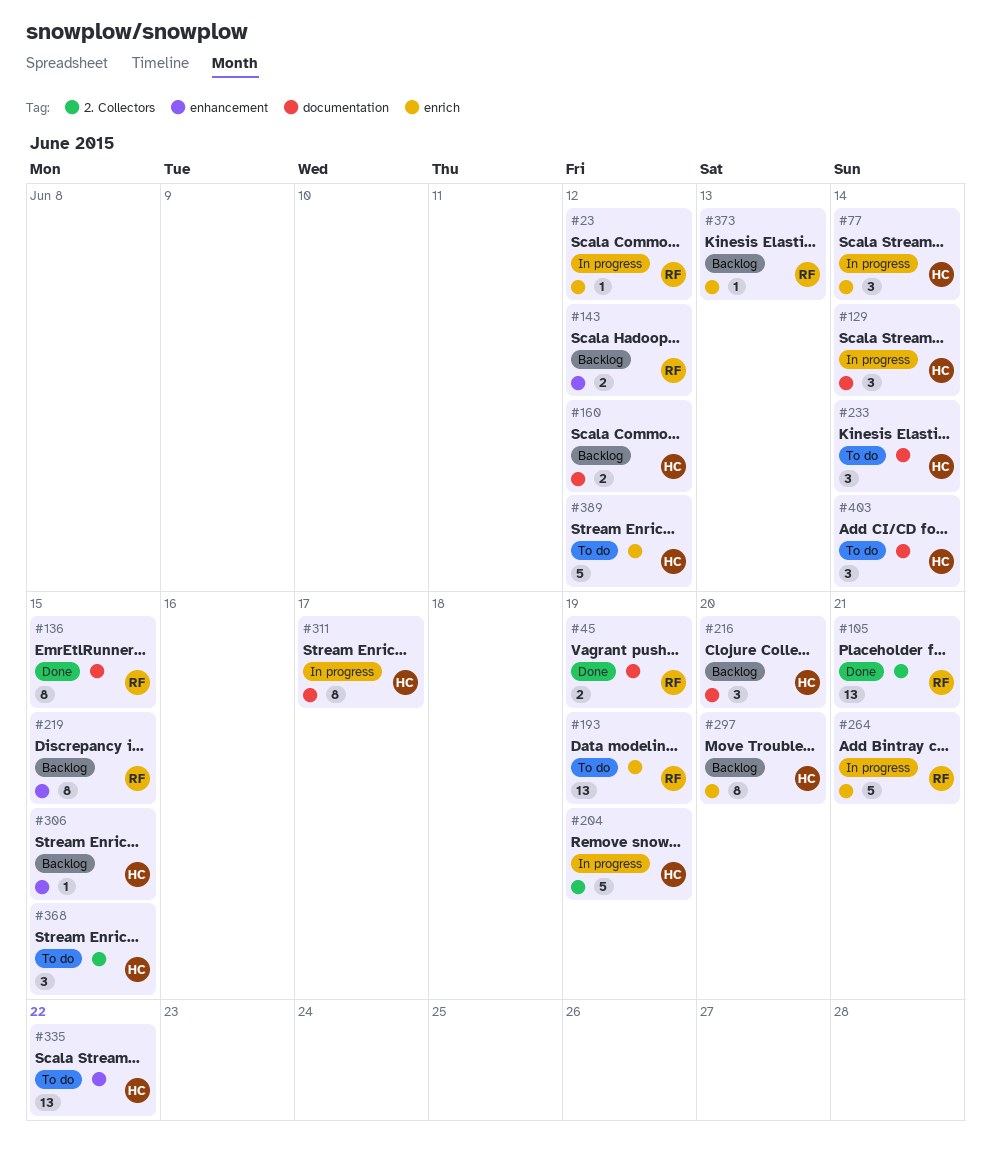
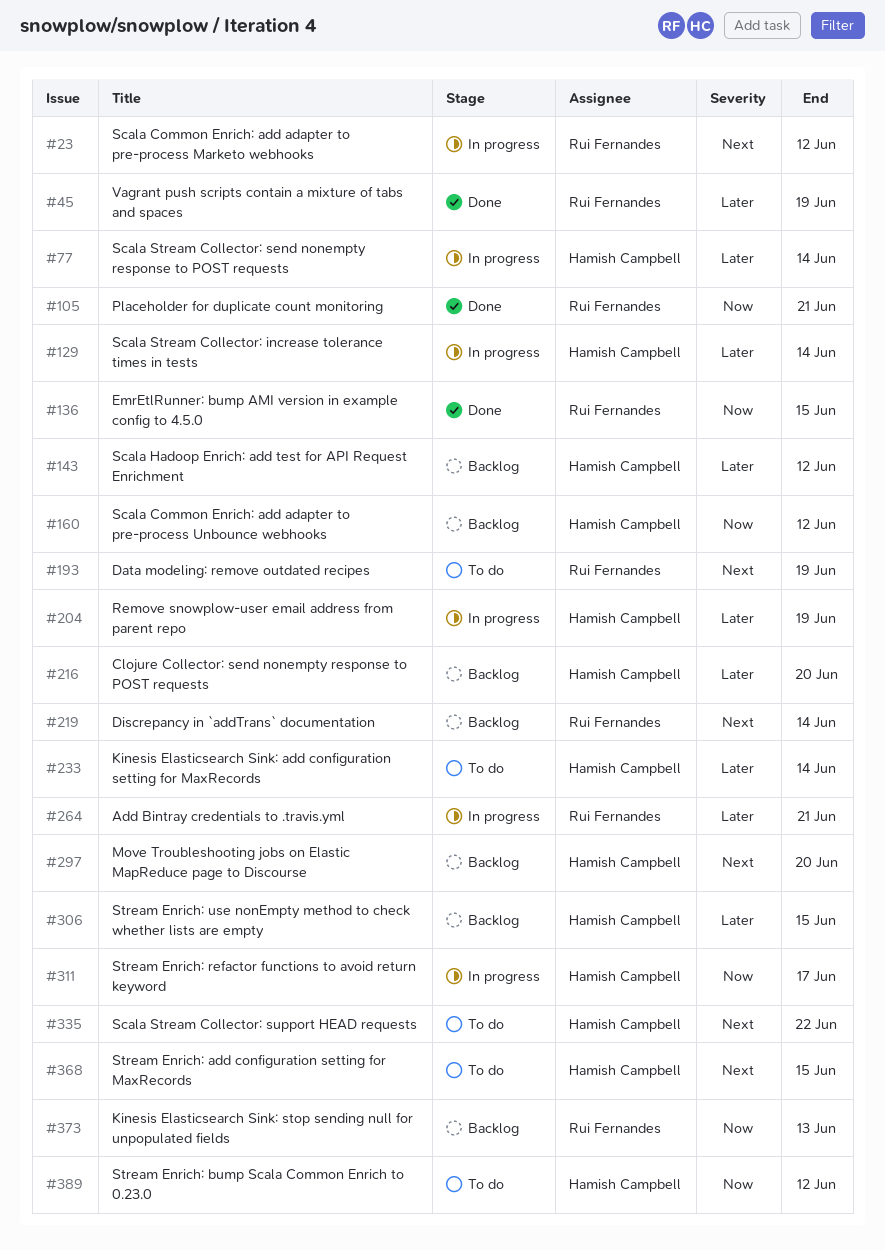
#143, owner: Rui Fernandes -> Hamish Campbell
#219, due: Jun 15 -> Jun 14
#403: present -> none

